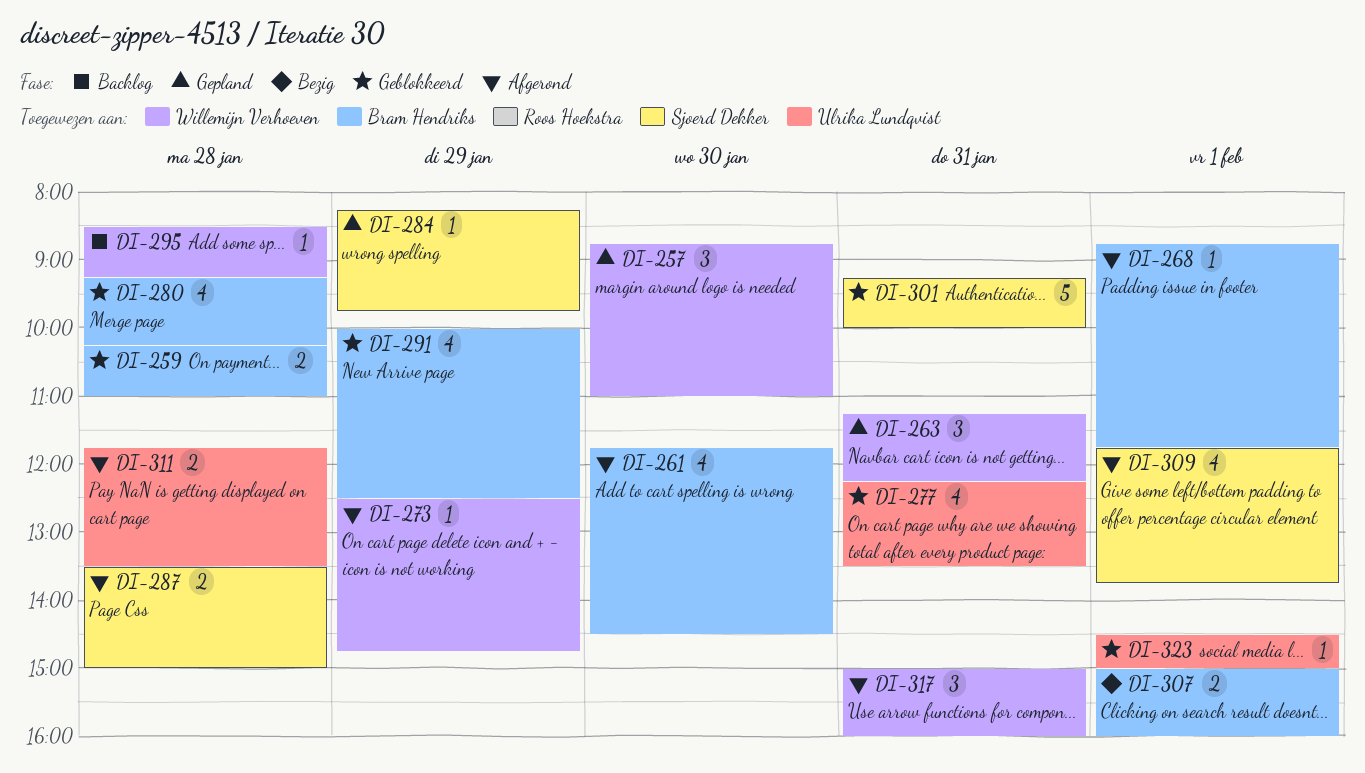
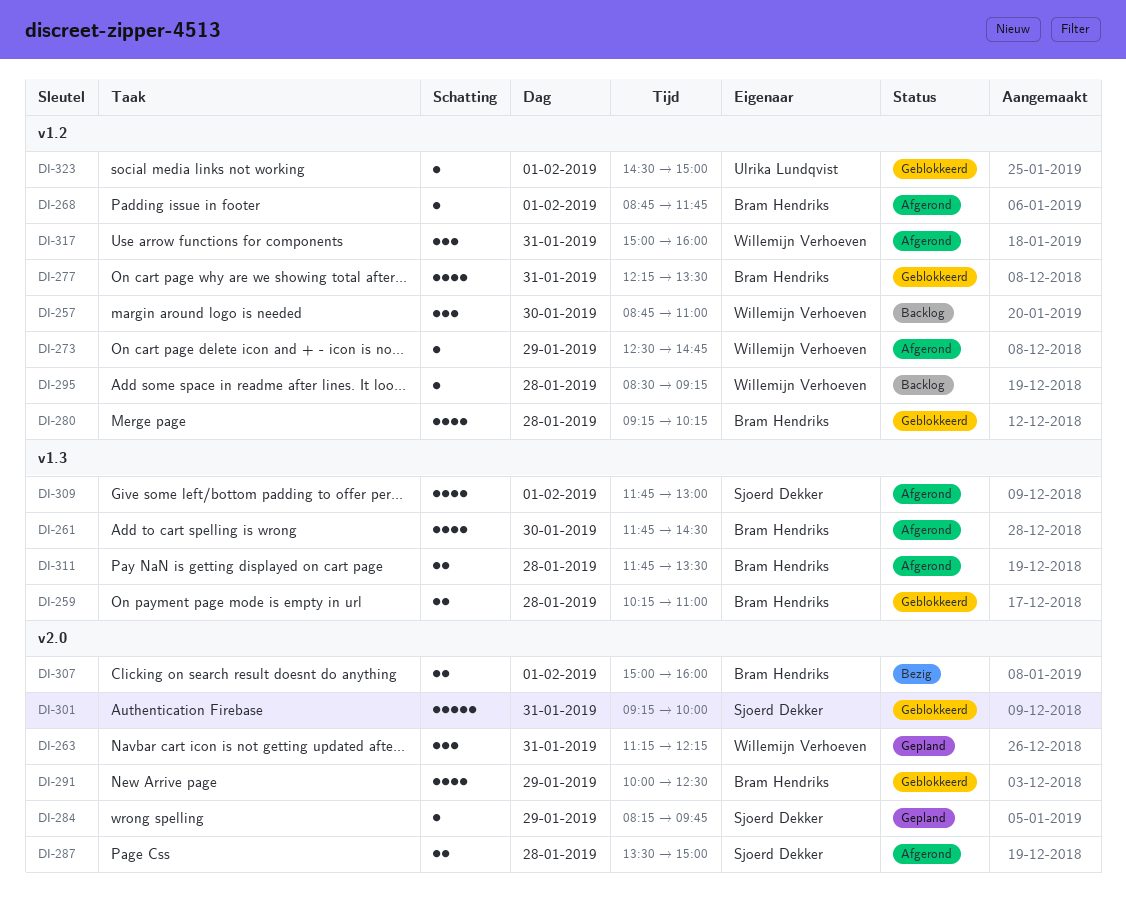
DI-257, status: Gepland -> Backlog
DI-277, owner: Ulrika Lundqvist -> Bram Hendriks
DI-309, ends: 13:45 -> 13:00
DI-311, owner: Ulrika Lundqvist -> Bram Hendriks

